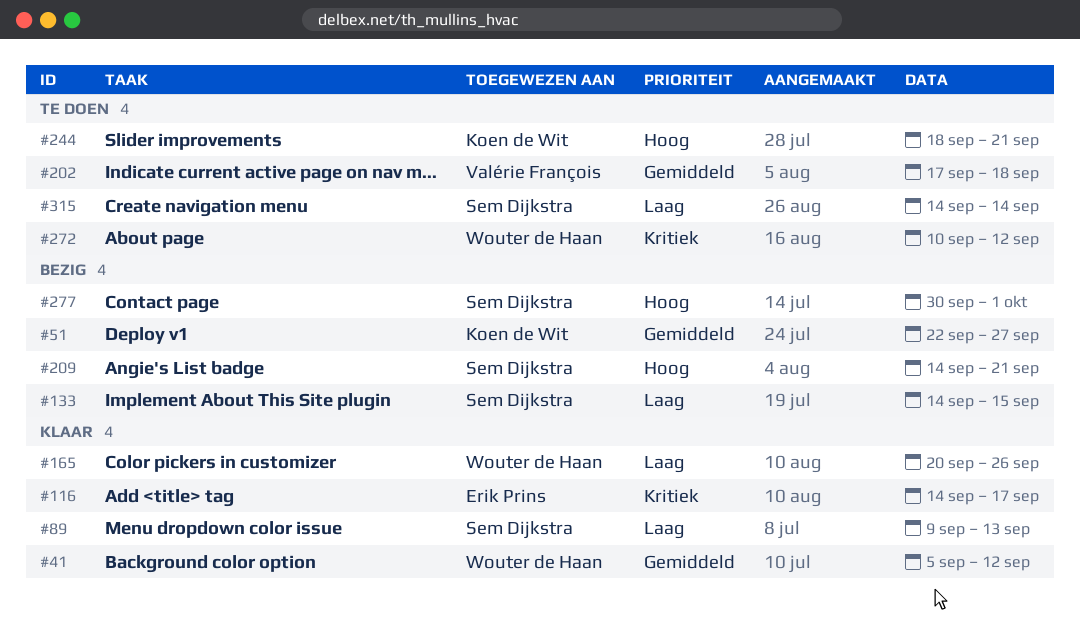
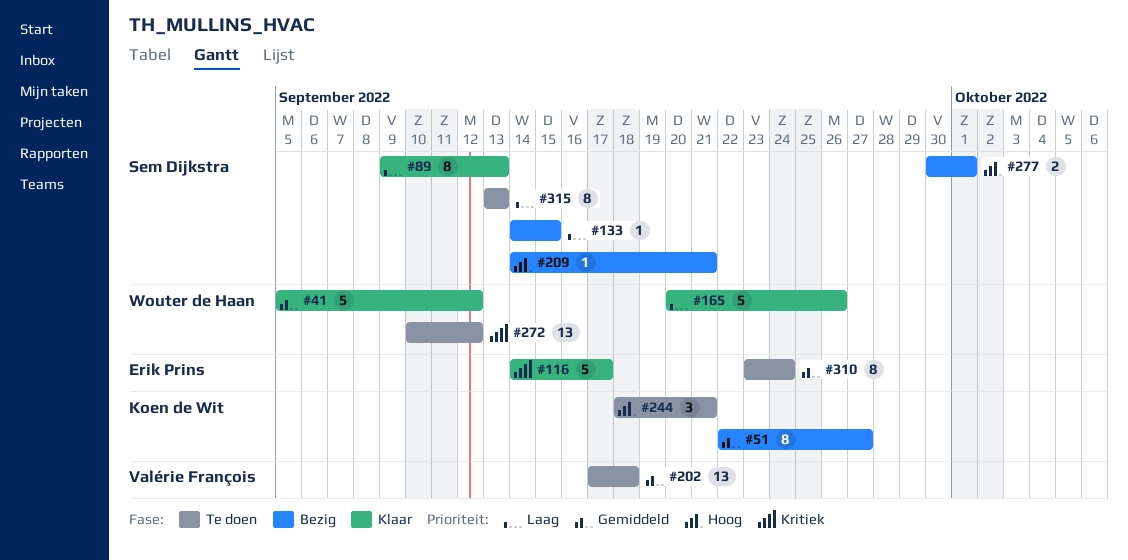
#310: none -> present
#315, start: Sep 14 -> Sep 13
#315, due: Sep 14 -> Sep 13

